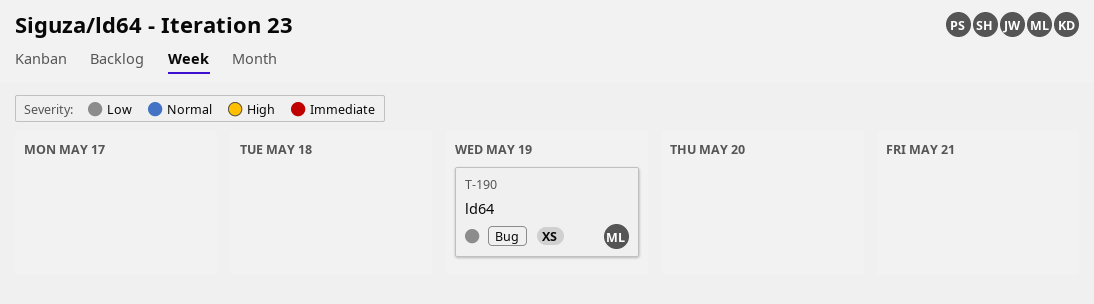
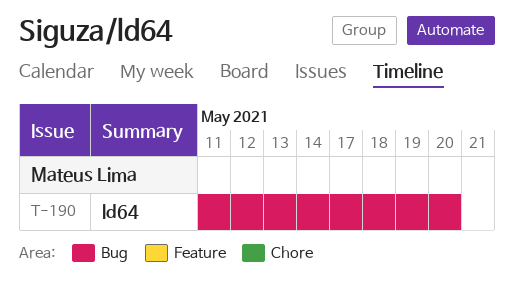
T-190, due: May 19 -> May 20

